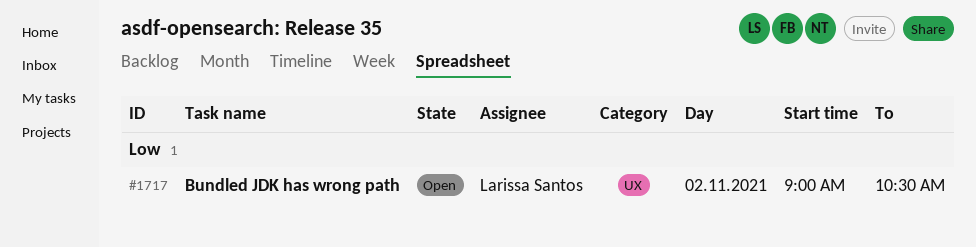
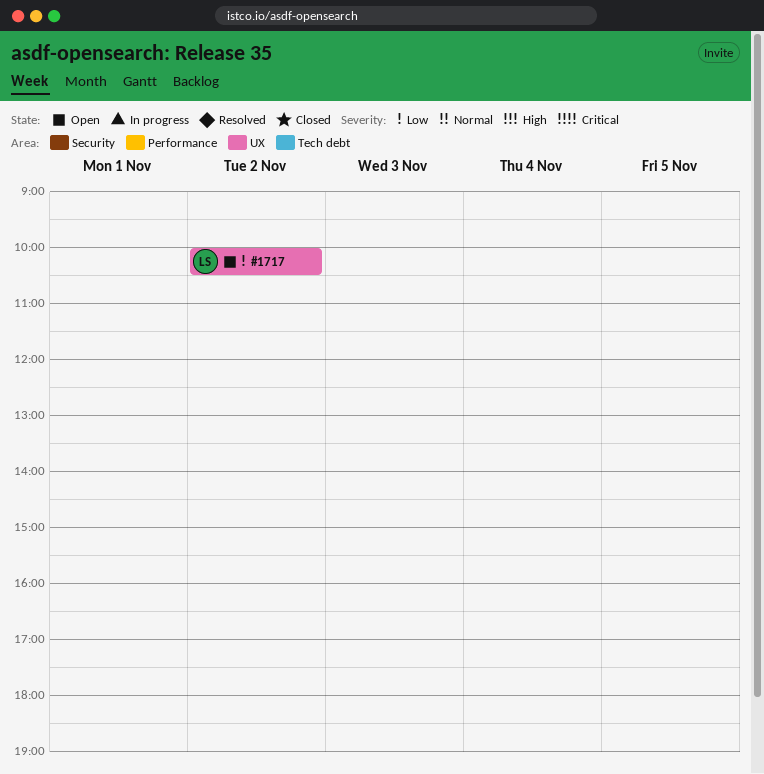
#1717, begins: 09:00 -> 10:00

